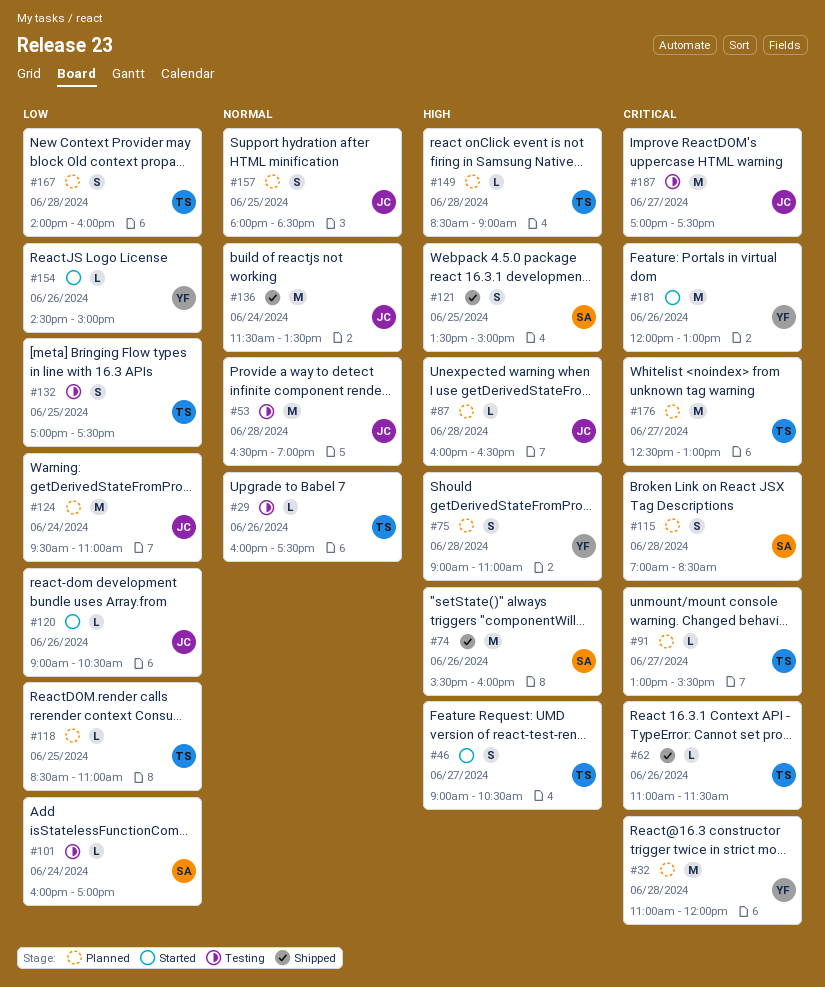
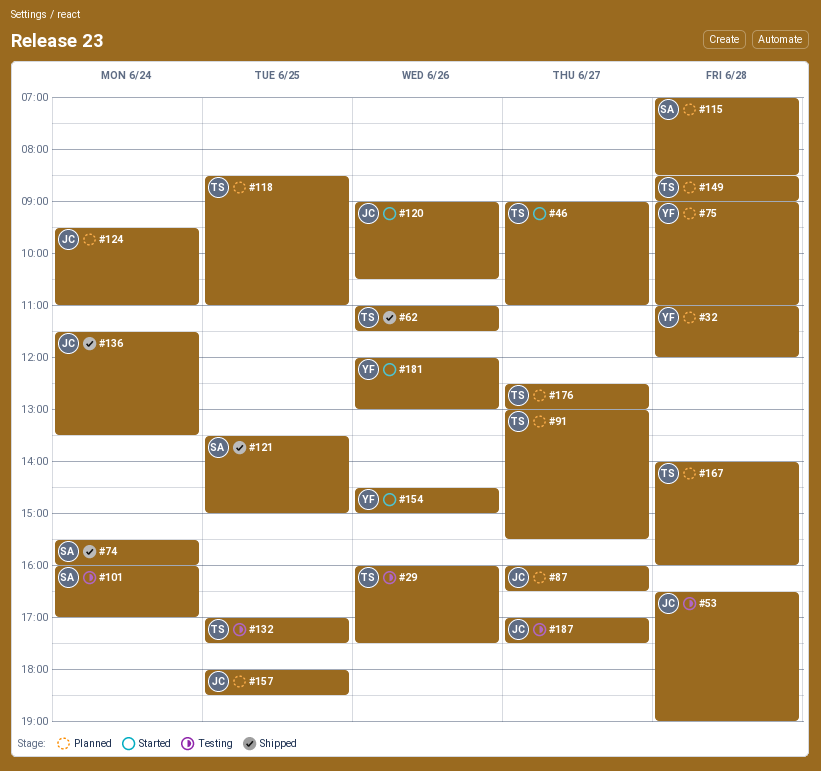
#46, ends: 10:30 -> 11:00
#74, day: Jun 26 -> Jun 24
#87, day: Jun 28 -> Jun 27

